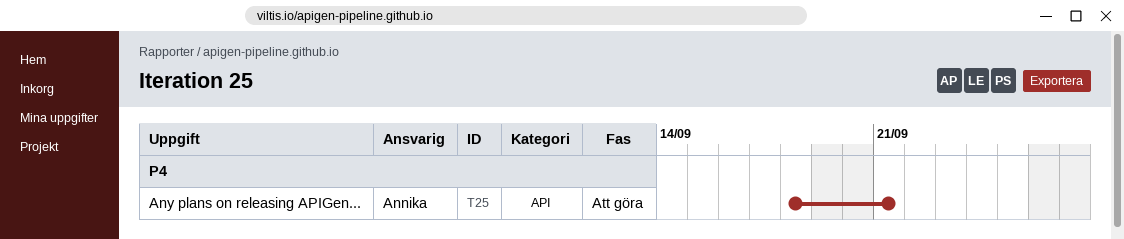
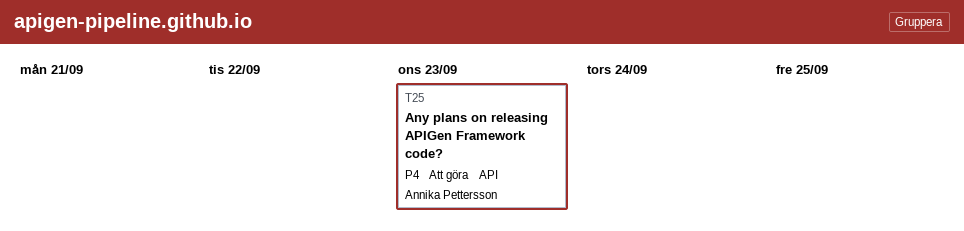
T25, due: Sep 21 -> Sep 23

